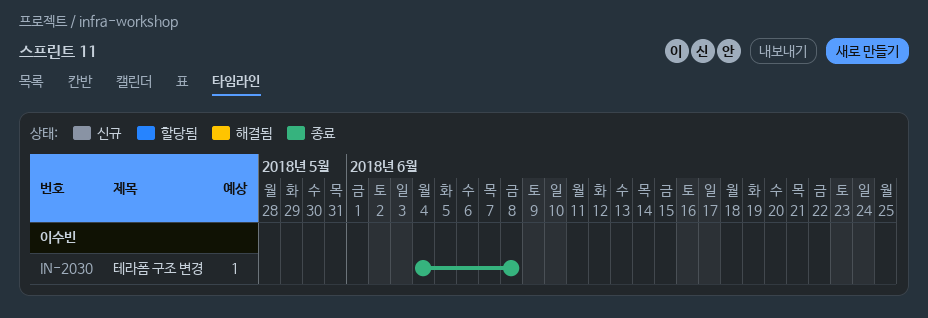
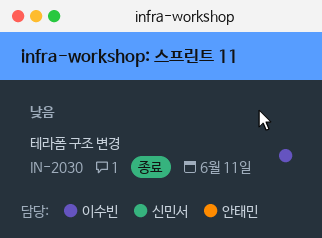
IN-2030, due: Jun 8 -> Jun 11

